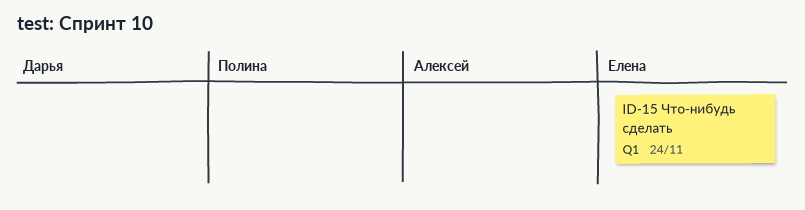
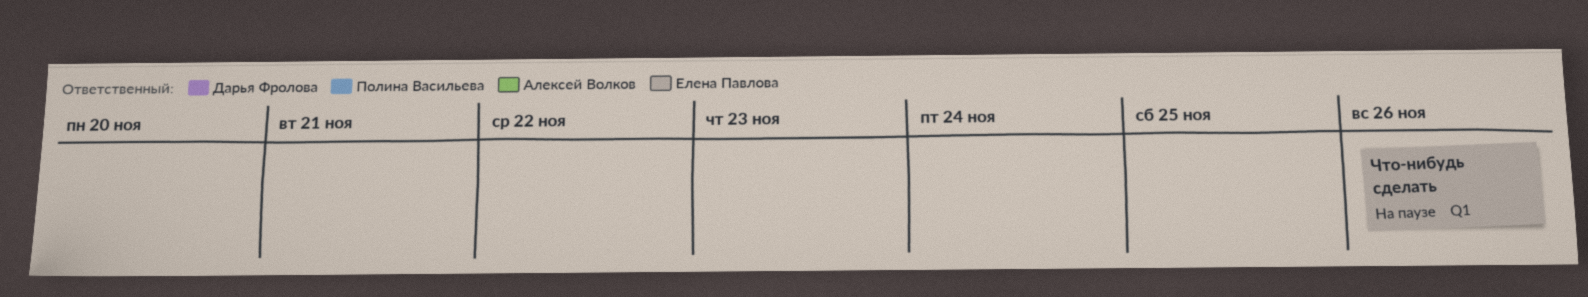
Что-нибудь сделать, due: Nov 24 -> Nov 26

